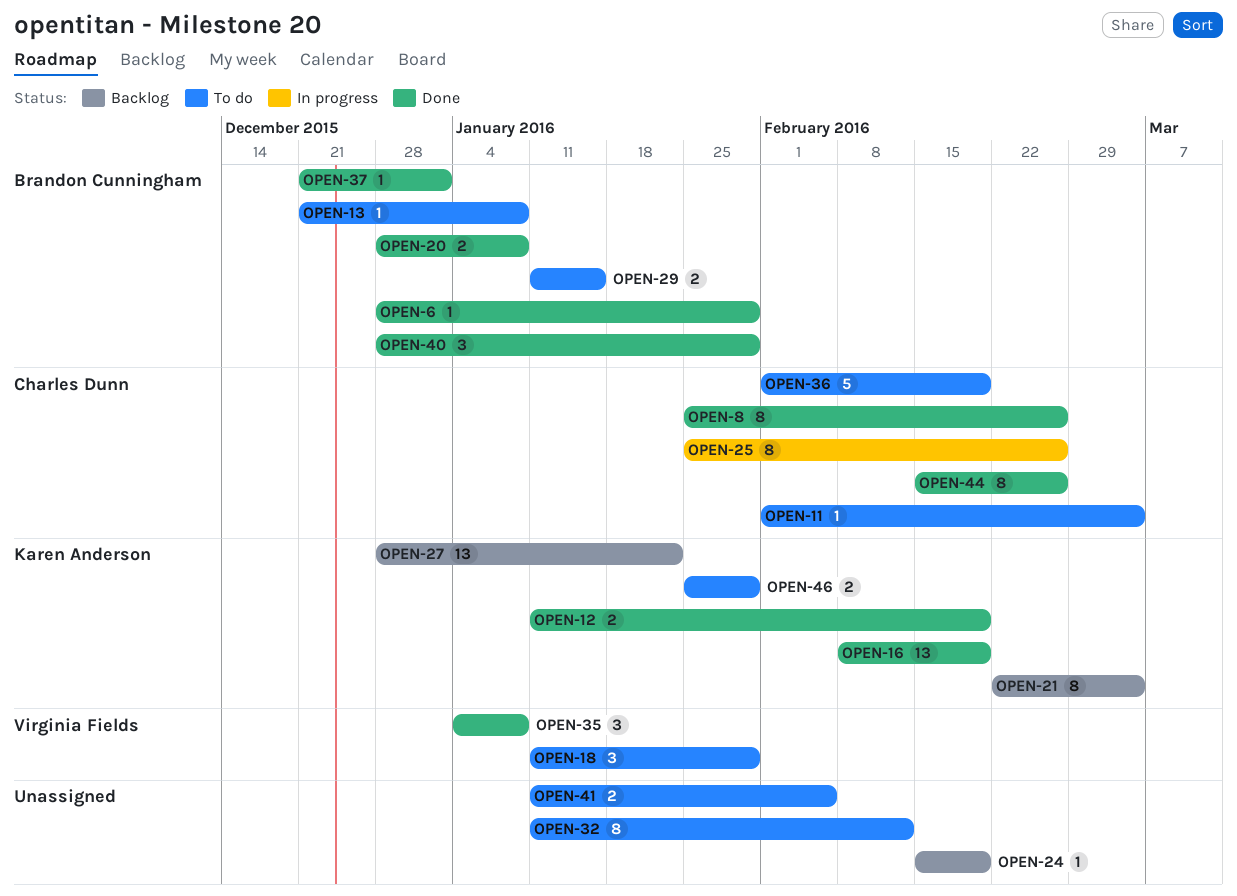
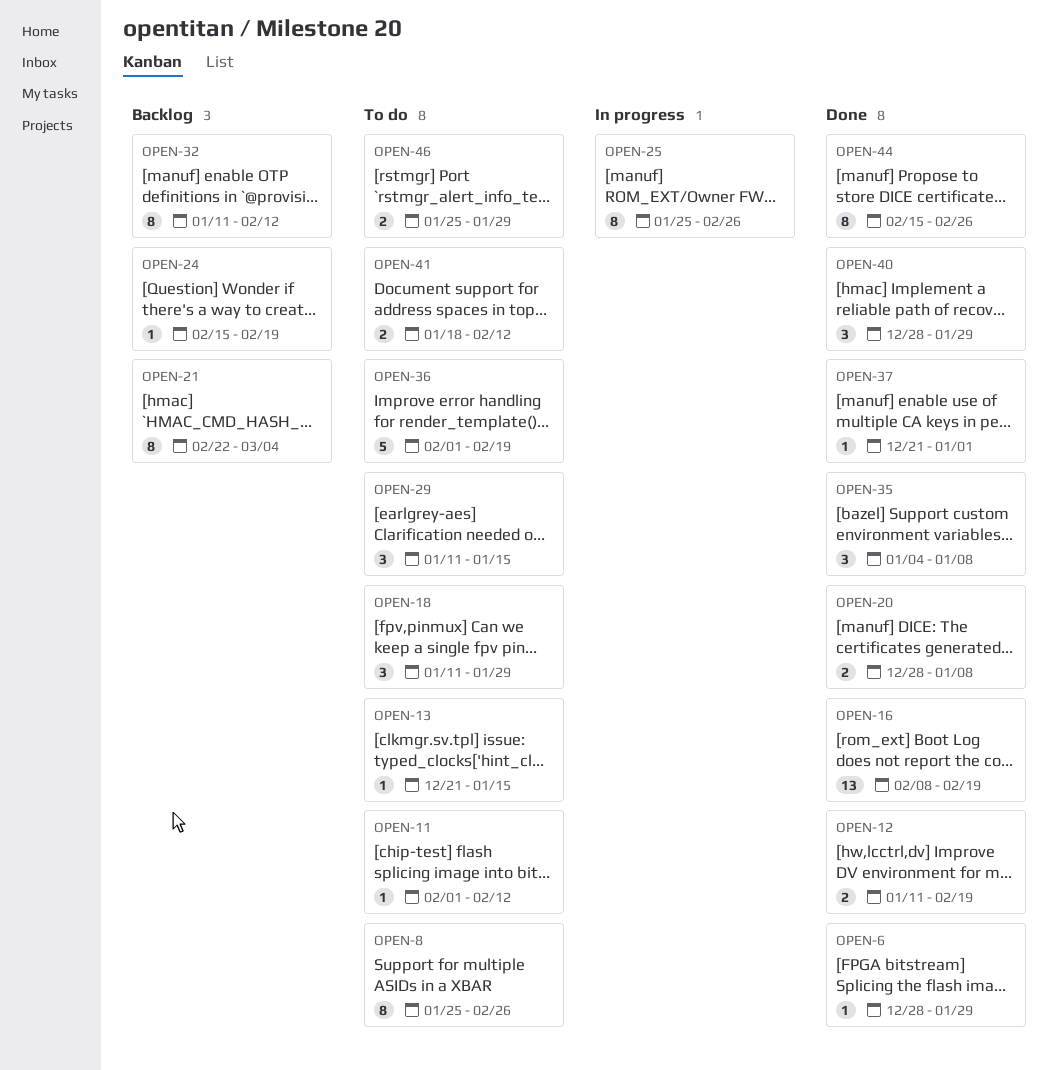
OPEN-8, status: Done -> To do
OPEN-11, due: Mar 4 -> Feb 12
OPEN-13, due: Jan 8 -> Jan 15
OPEN-27: present -> none
OPEN-29, estimate: 2 -> 3
OPEN-32, status: To do -> Backlog
OPEN-41, start: Jan 11 -> Jan 18
OPEN-41, due: Feb 5 -> Feb 12

